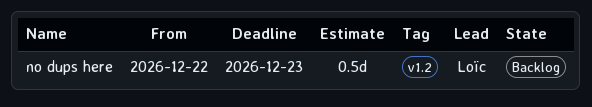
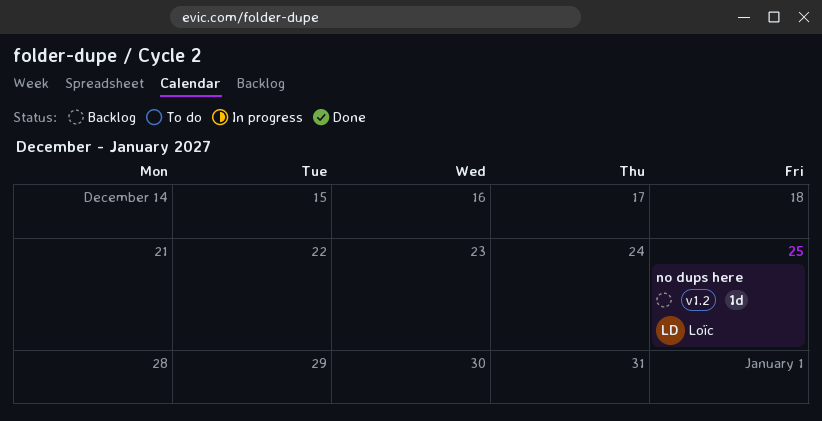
no dups here, estimate: 0.5d -> 1d
no dups here, due: Dec 23 -> Dec 25

